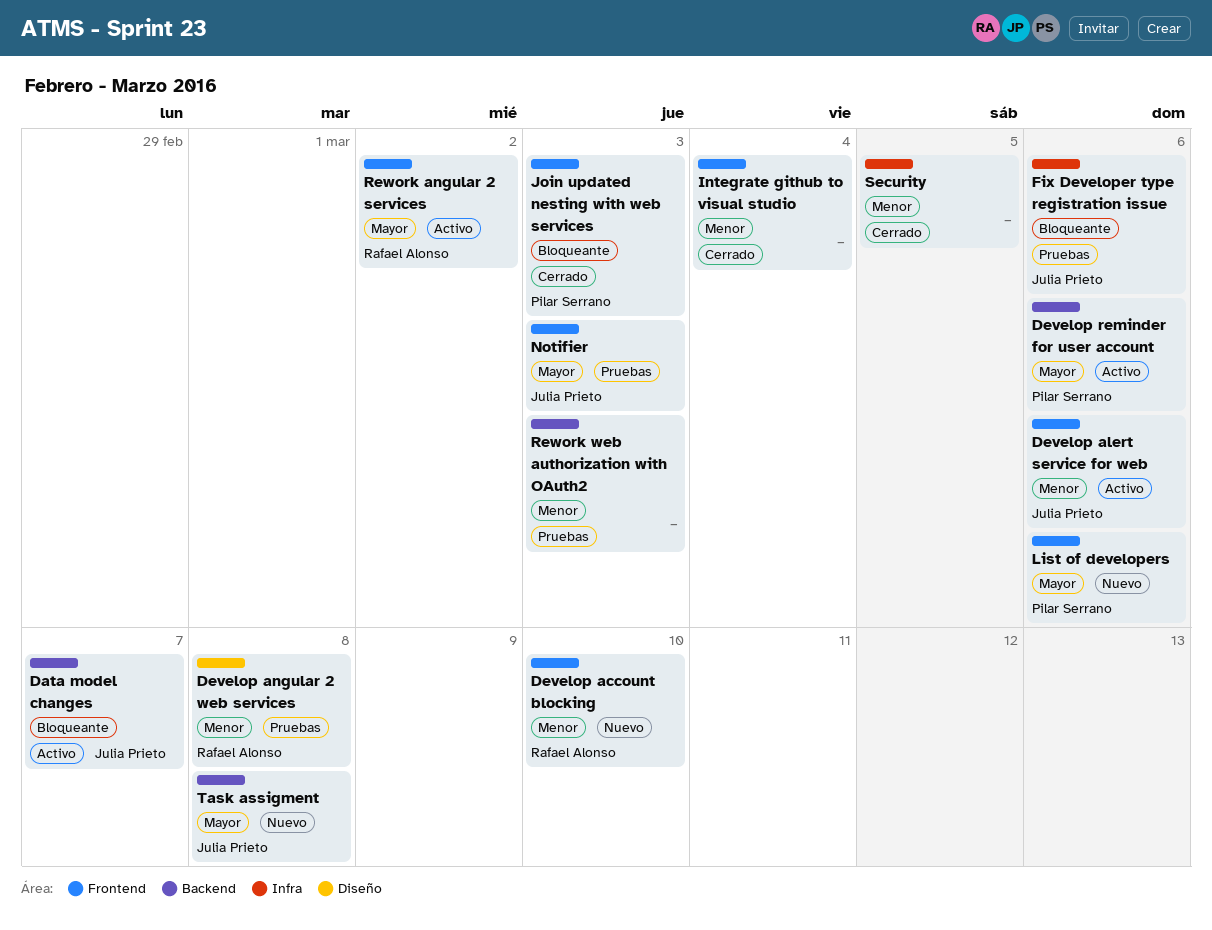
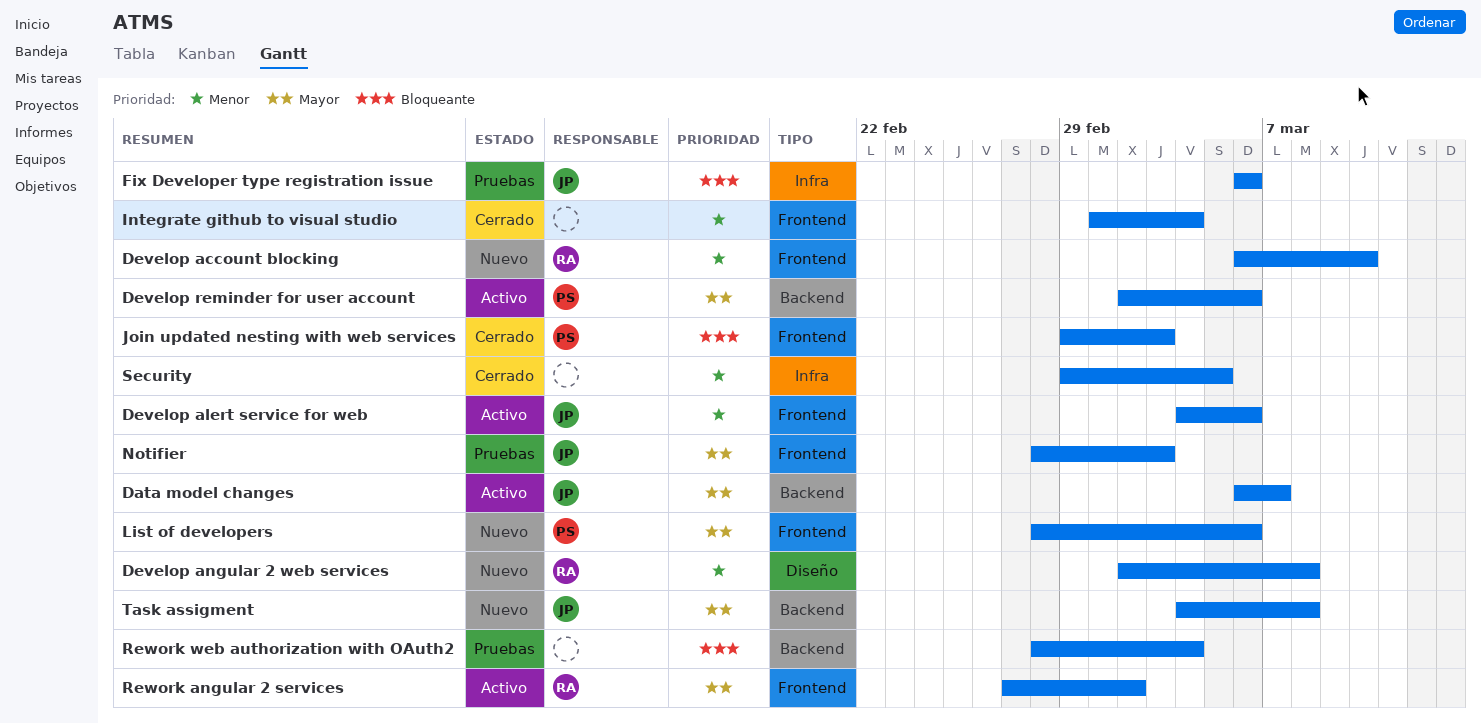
Data model changes, priority: Bloqueante -> Mayor
Develop angular 2 web services, status: Pruebas -> Nuevo
Rework web authorization with OAuth2, priority: Menor -> Bloqueante
Rework web authorization with OAuth2, due: Mar 3 -> Mar 4

